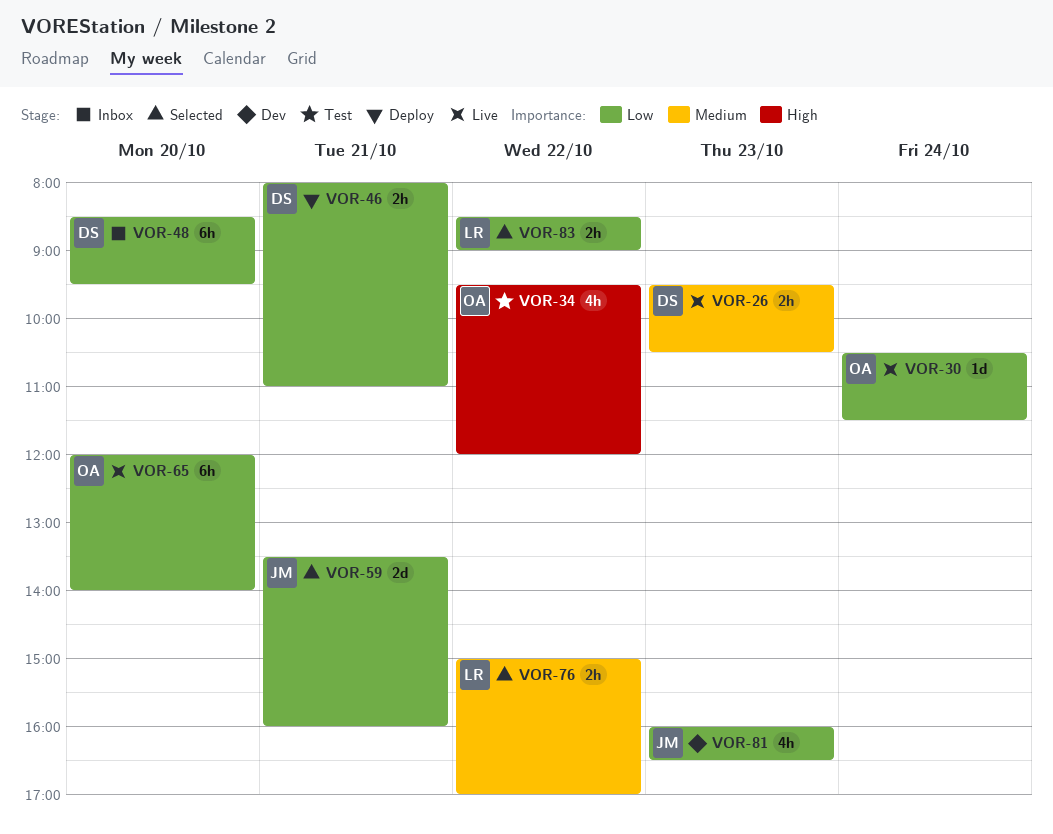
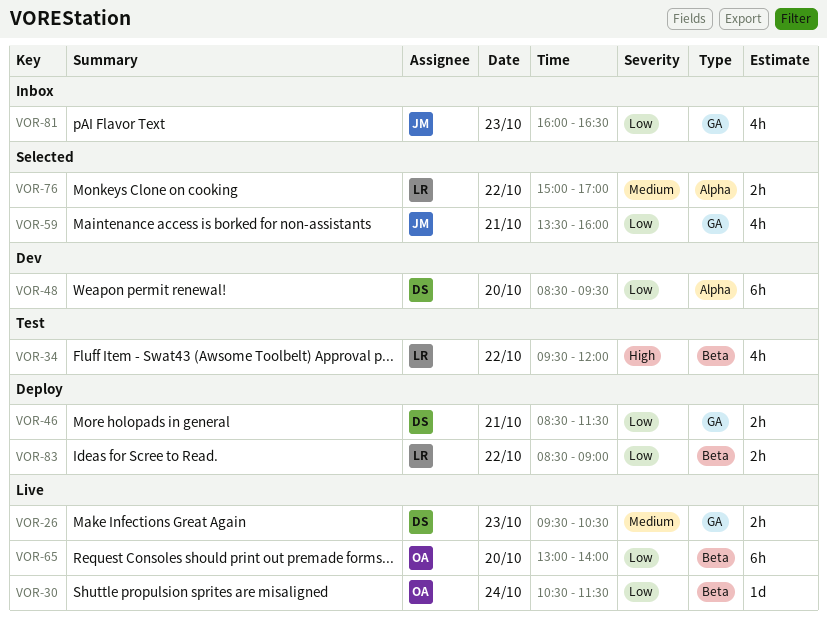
VOR-34, owner: OA -> LR
VOR-46, begins: 08:00 -> 08:30
VOR-46, ends: 11:00 -> 11:30
VOR-48, status: Inbox -> Dev
VOR-59, estimate: 2d -> 4h
VOR-65, begins: 12:00 -> 13:00
VOR-81, status: Dev -> Inbox
VOR-83, status: Selected -> Deploy

